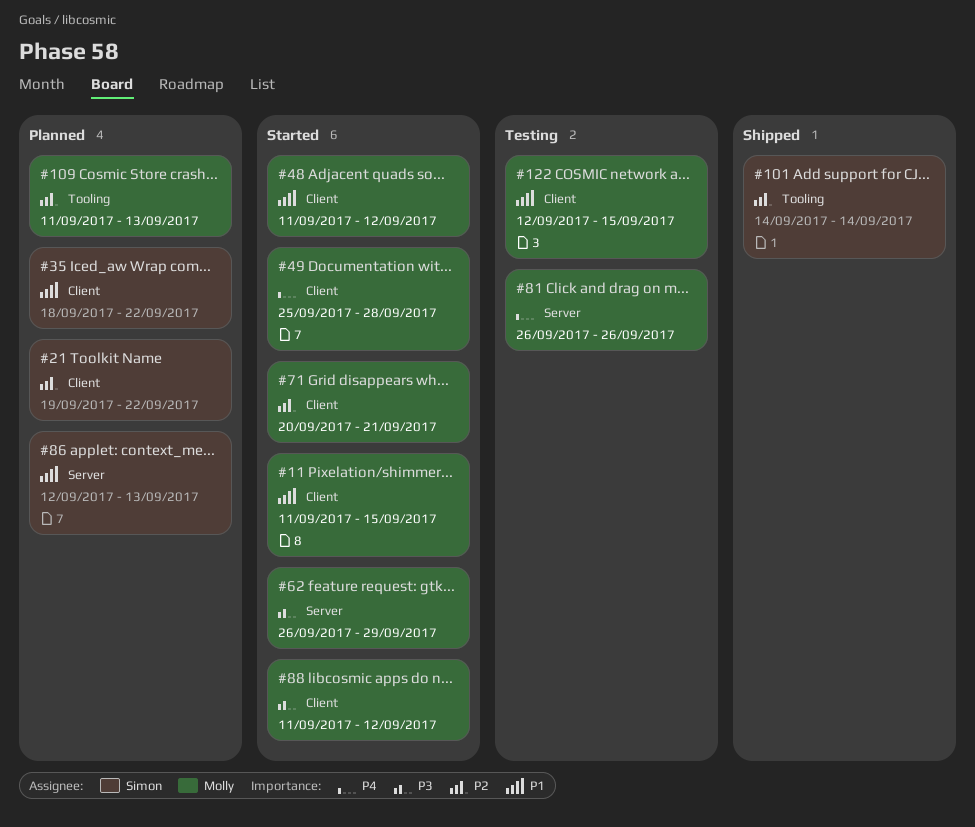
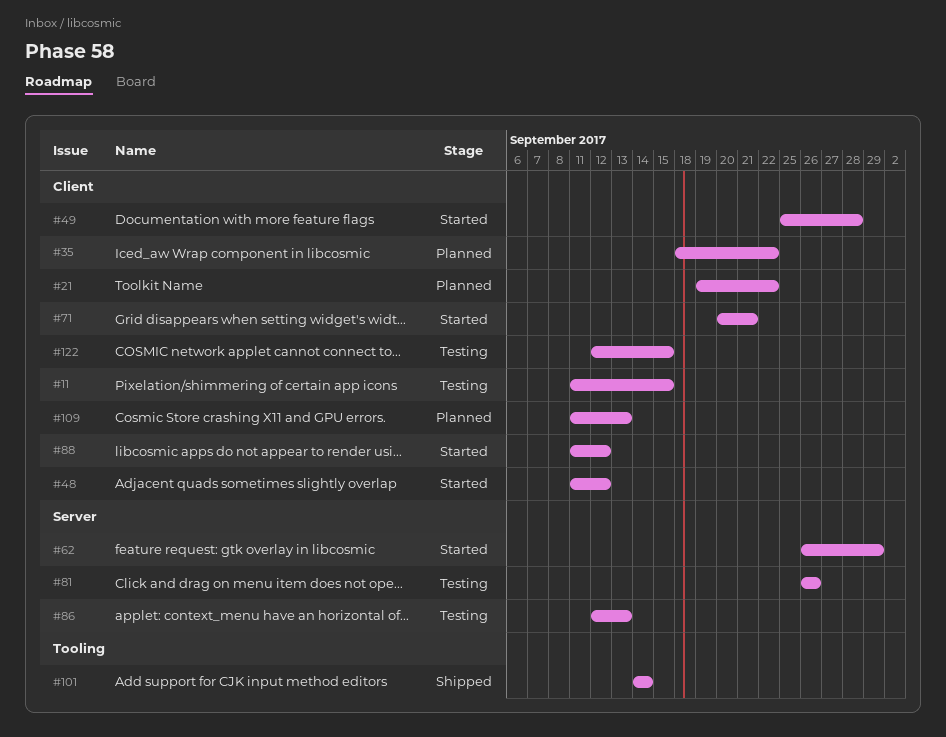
#11, status: Started -> Testing
#86, status: Planned -> Testing
#109, label: Tooling -> Client

